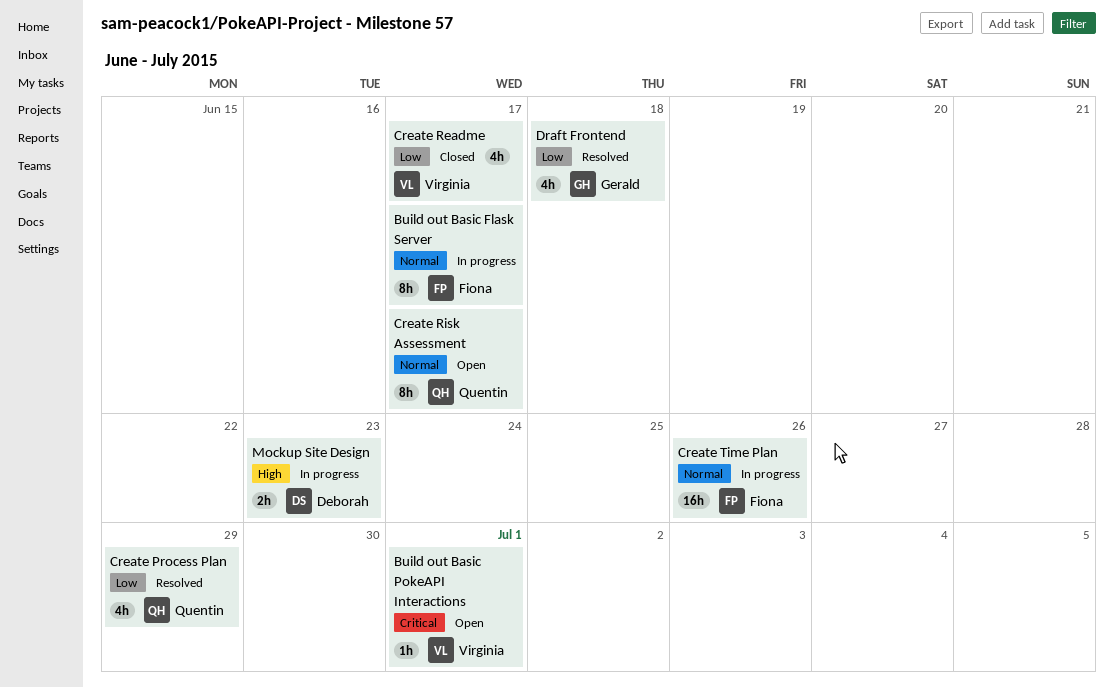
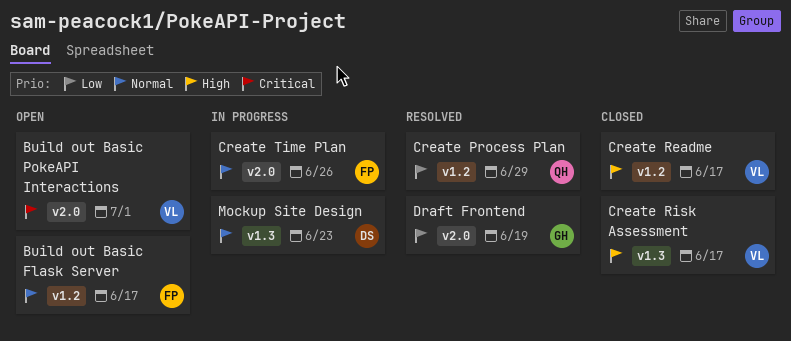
Build out Basic Flask Server, status: In progress -> Open
Create Readme, priority: Low -> High
Create Risk Assessment, status: Open -> Closed
Create Risk Assessment, owner: Quentin -> Virginia
Create Risk Assessment, priority: Normal -> High
Draft Frontend, due: Jun 18 -> Jun 19
Mockup Site Design, priority: High -> Normal

